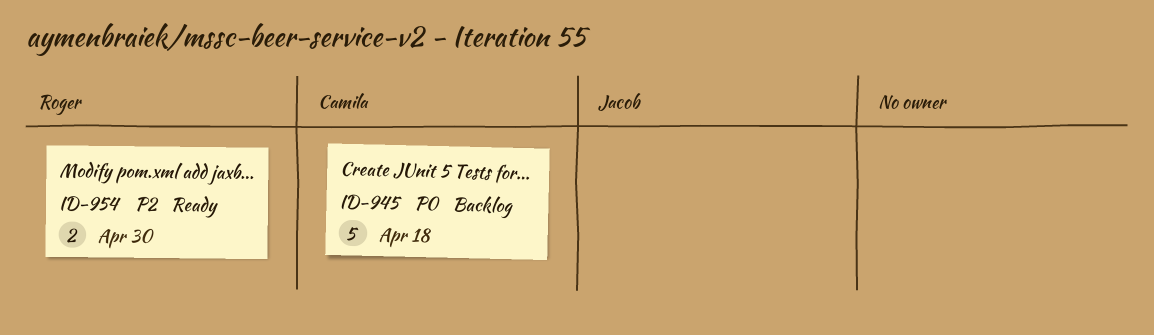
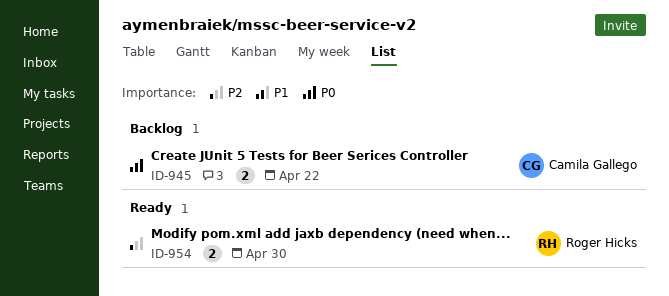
ID-945, estimate: 5 -> 2
ID-945, due: Apr 18 -> Apr 22

